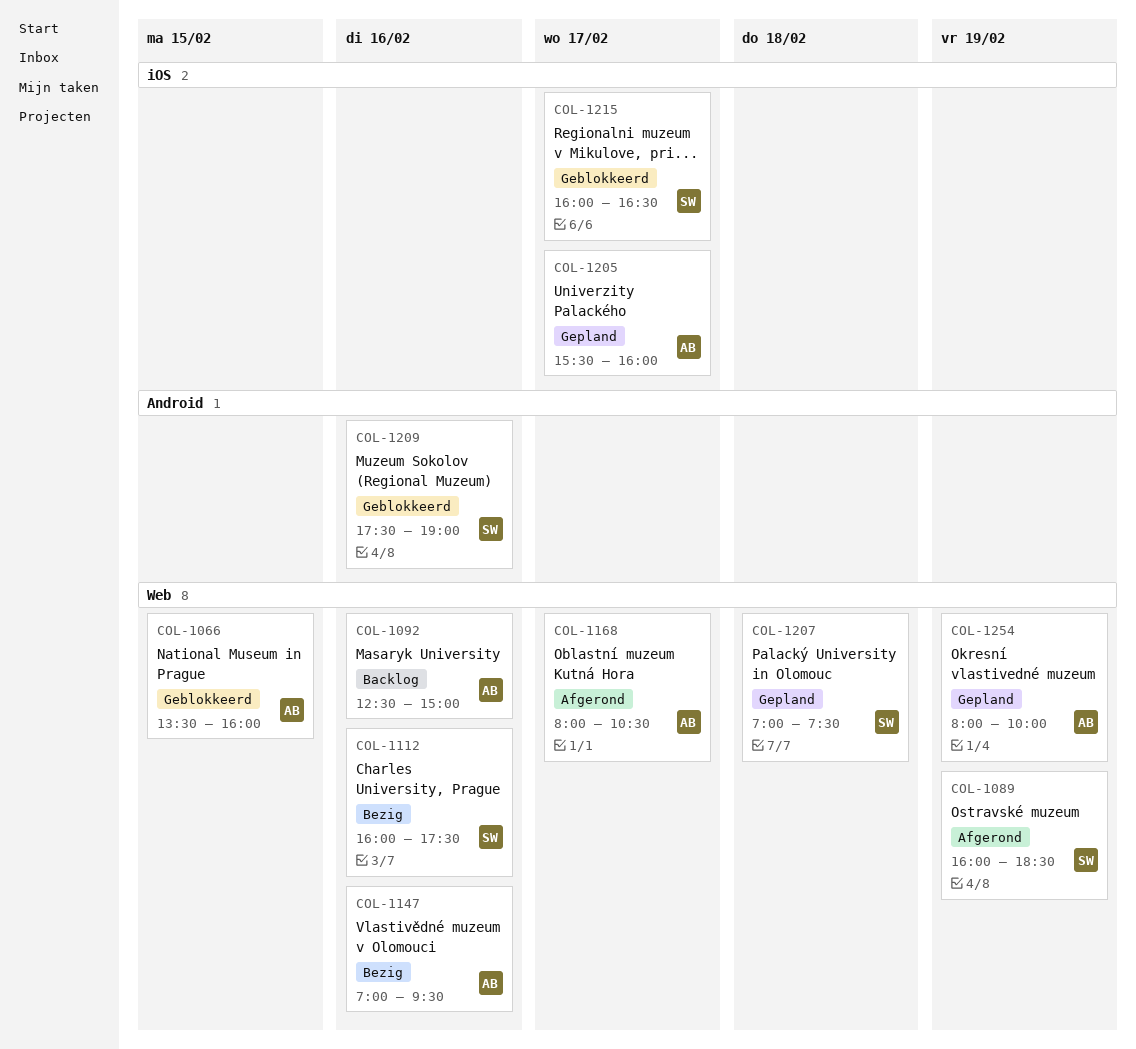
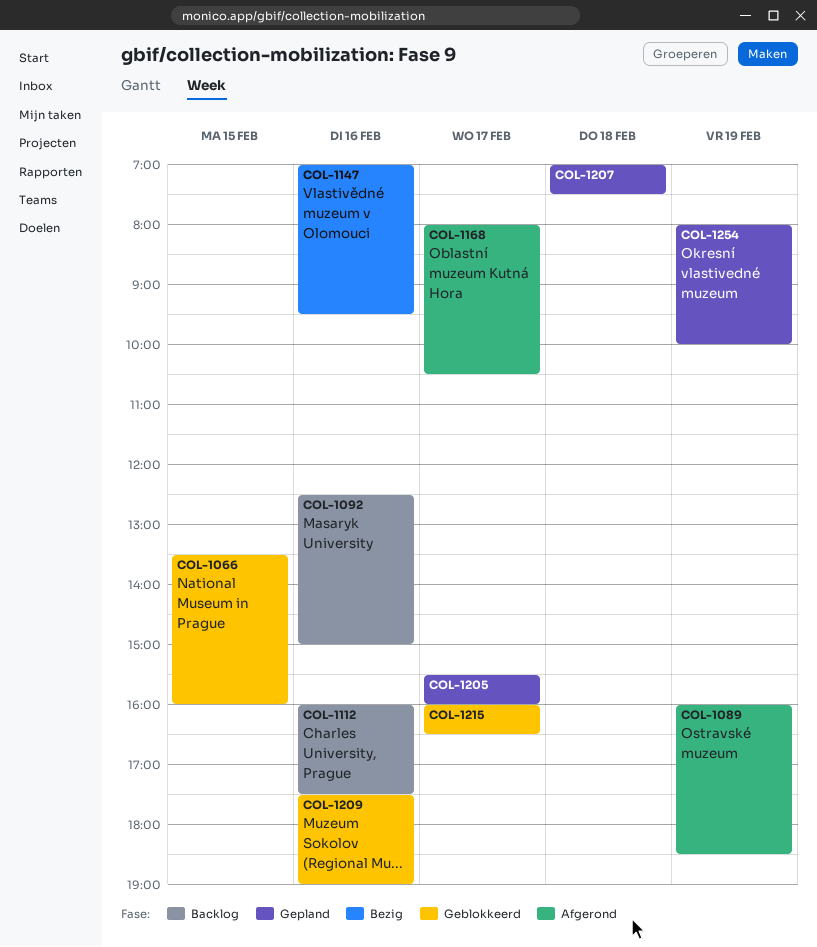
COL-1112, status: Bezig -> Backlog

